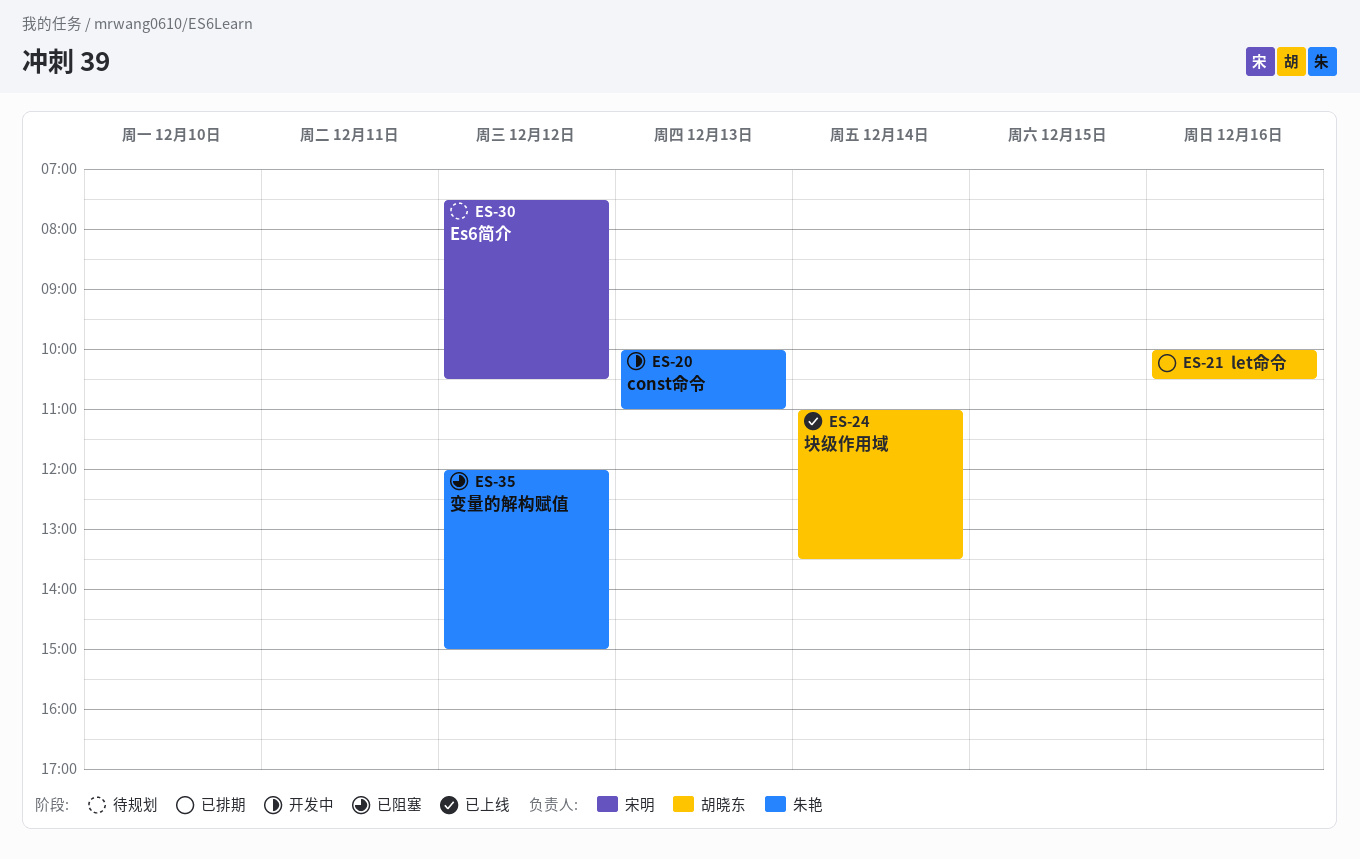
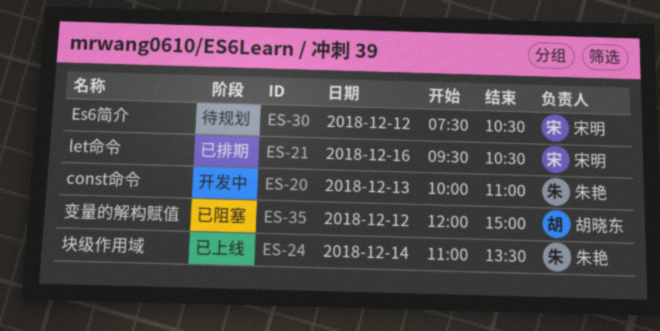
ES-21, owner: 胡晓东 -> 宋明
ES-21, begins: 10:00 -> 09:30
ES-24, owner: 胡晓东 -> 朱艳
ES-35, owner: 朱艳 -> 胡晓东

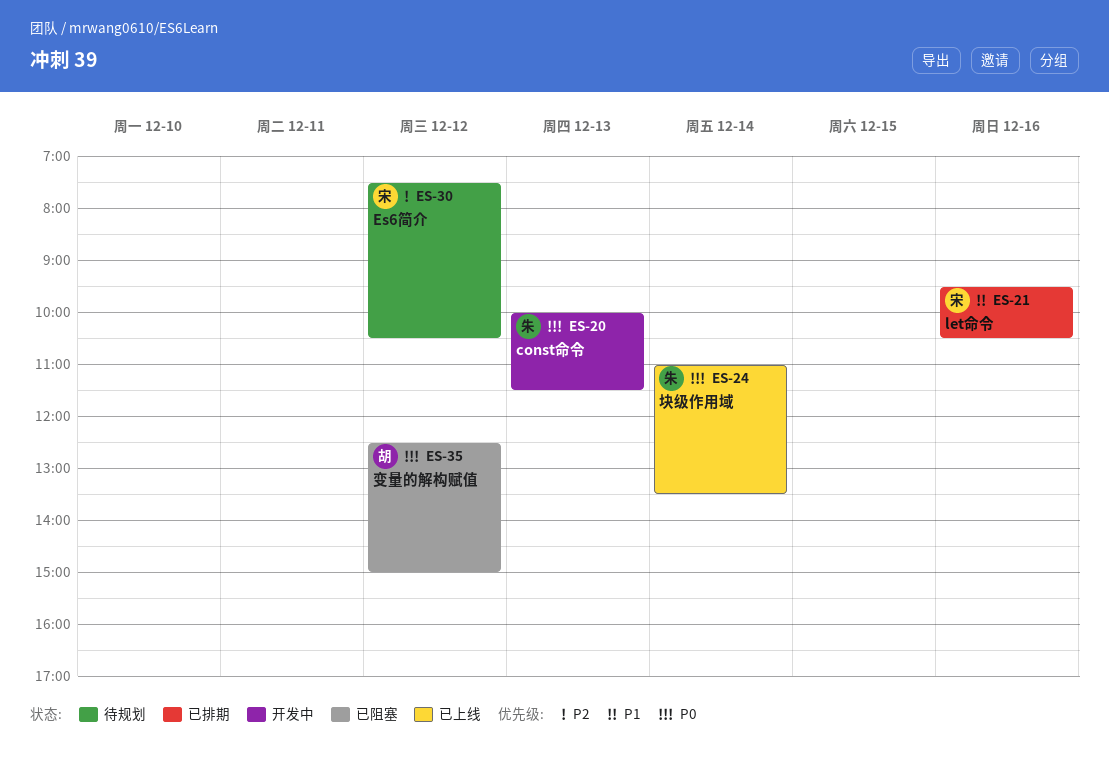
ES-20, ends: 11:00 -> 11:30
ES-35, begins: 12:00 -> 12:30

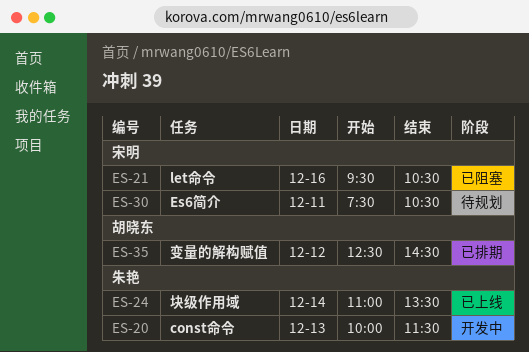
ES-21, status: 已排期 -> 已阻塞
ES-30, day: Dec 12 -> Dec 11
ES-35, status: 已阻塞 -> 已排期
ES-35, ends: 15:00 -> 14:30

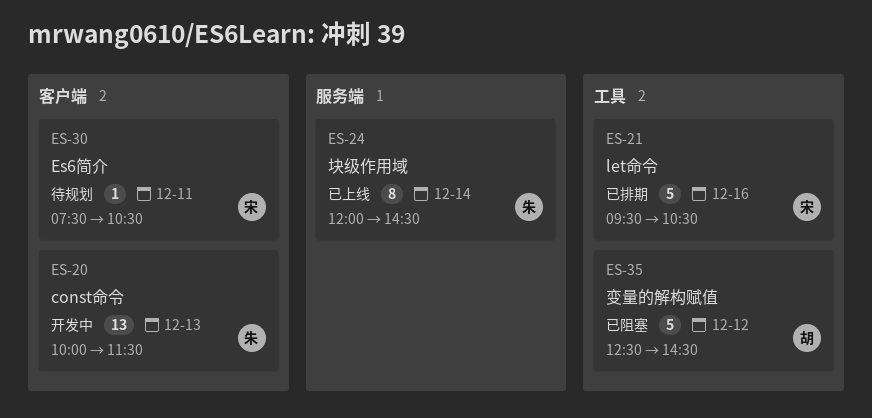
ES-21, status: 已阻塞 -> 已排期
ES-24, begins: 11:00 -> 12:00
ES-24, ends: 13:30 -> 14:30
ES-35, status: 已排期 -> 已阻塞

